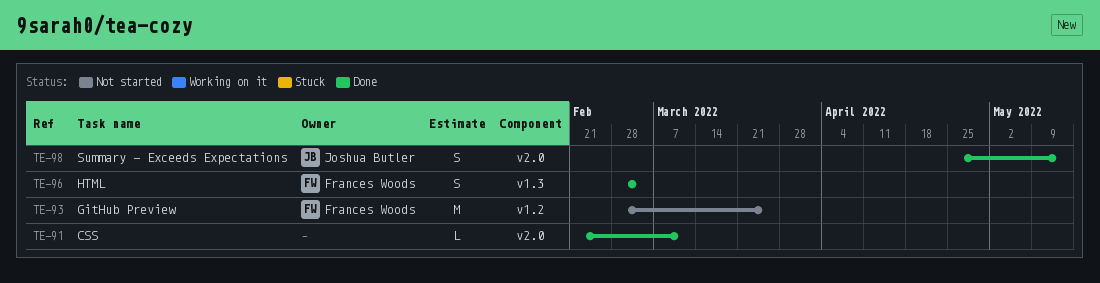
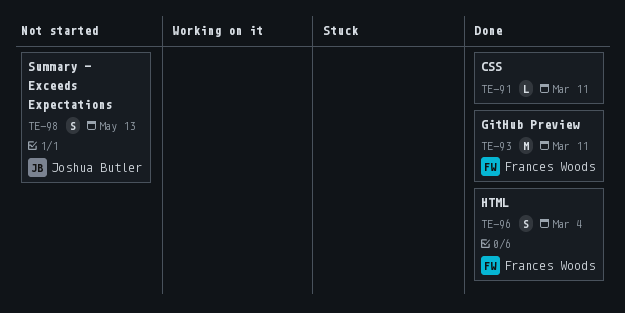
TE-93, status: Not started -> Done
TE-93, due: Mar 25 -> Mar 11
TE-98, status: Done -> Not started

